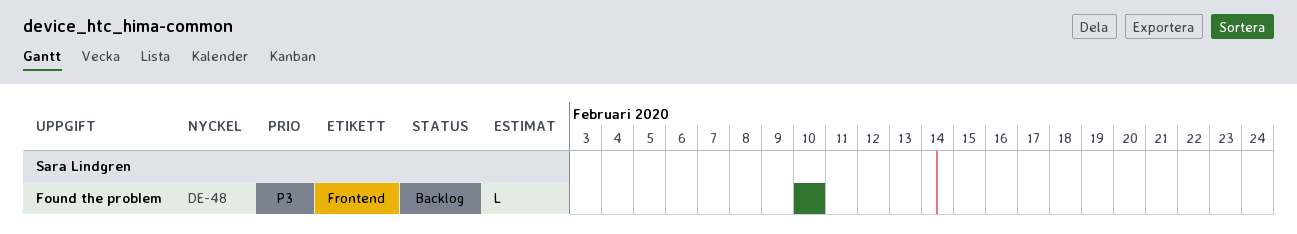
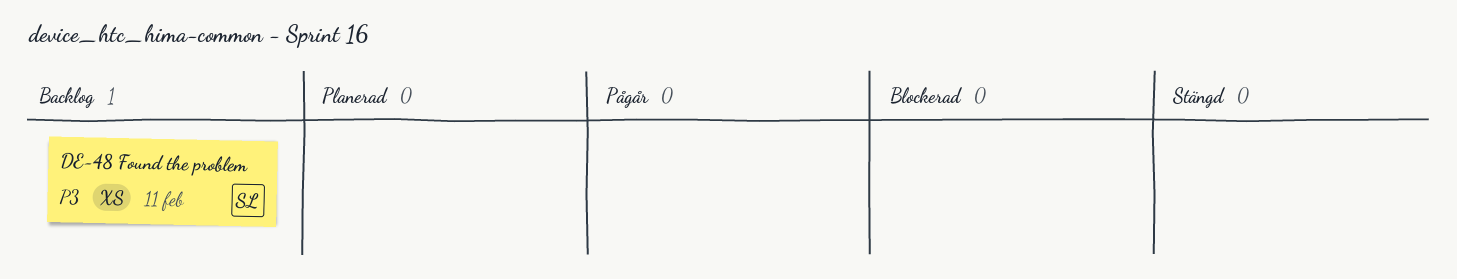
DE-48, estimate: L -> XS
DE-48, due: Feb 10 -> Feb 11

